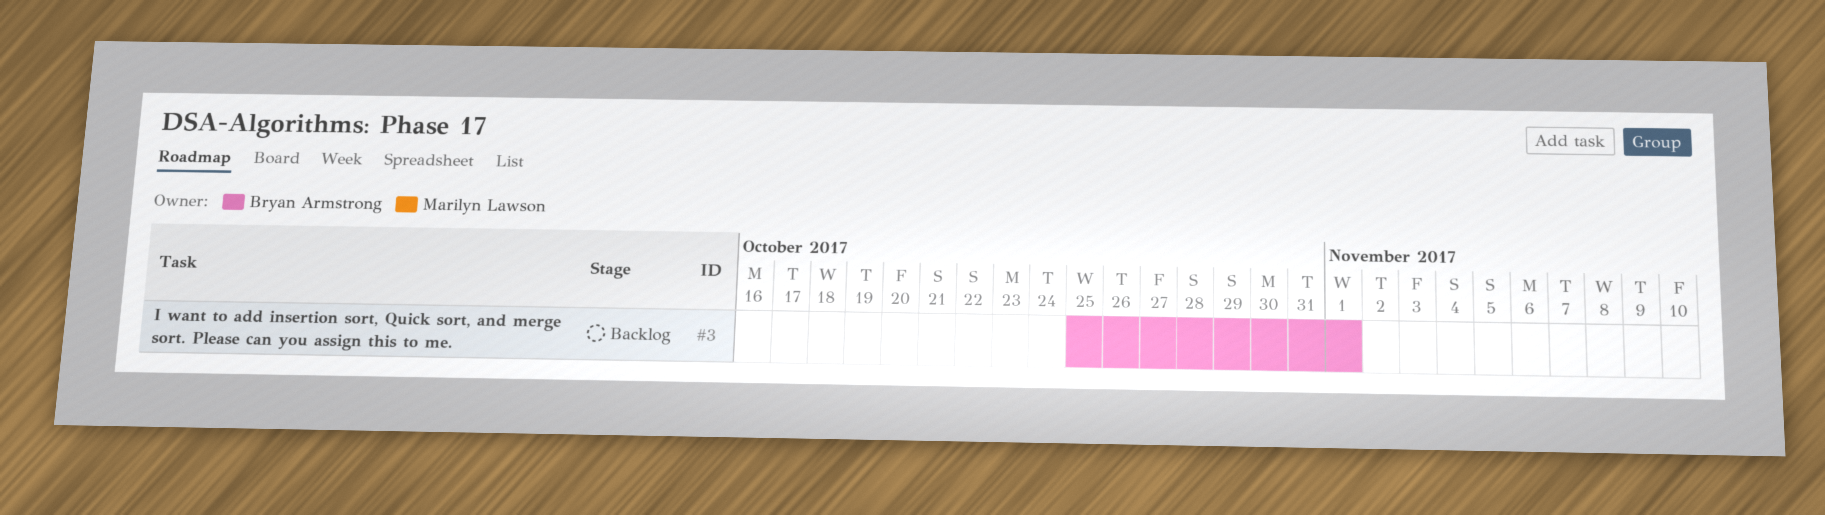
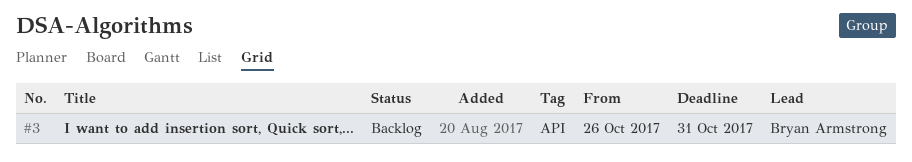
#3, start: Oct 25 -> Oct 26
#3, due: Nov 1 -> Oct 31

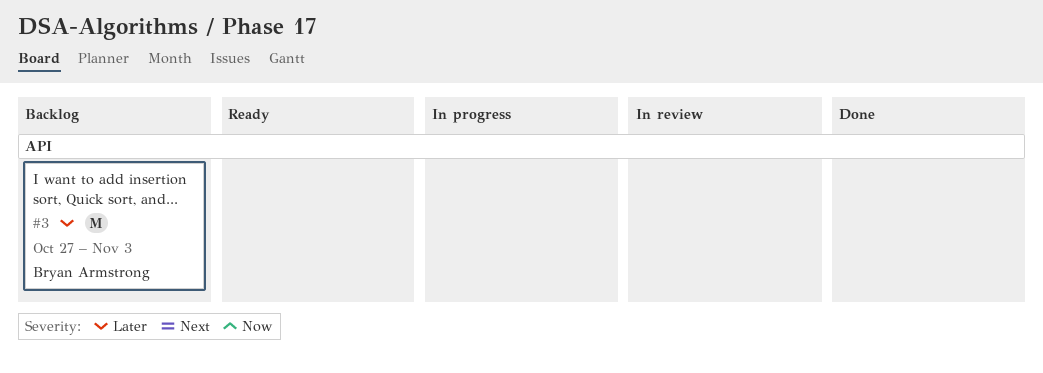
#3, start: Oct 26 -> Oct 27
#3, due: Oct 31 -> Nov 3

